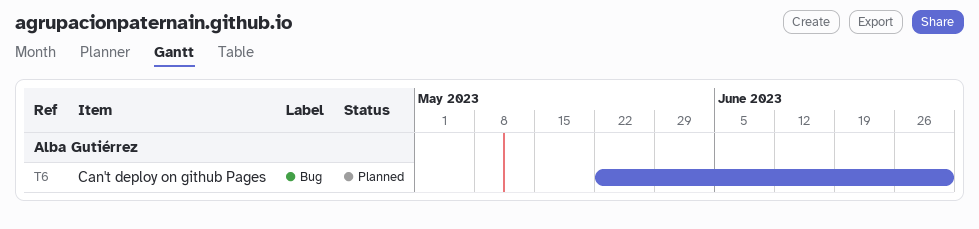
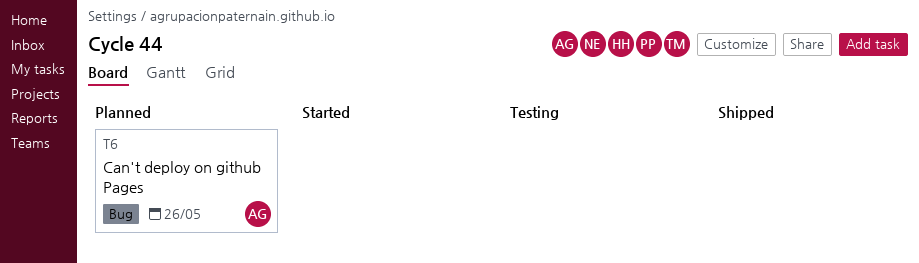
T6, due: Jun 30 -> May 26

